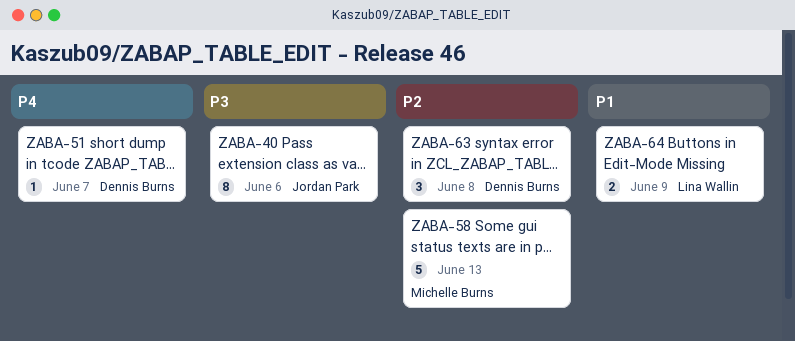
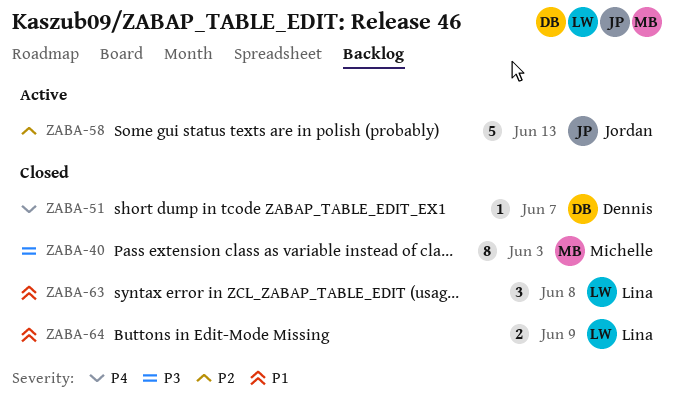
ZABA-40, owner: Jordan Park -> Michelle Burns
ZABA-40, due: Jun 6 -> Jun 3
ZABA-58, owner: Michelle Burns -> Jordan Park
ZABA-63, owner: Dennis Burns -> Lina Wallin
ZABA-63, priority: P2 -> P1

